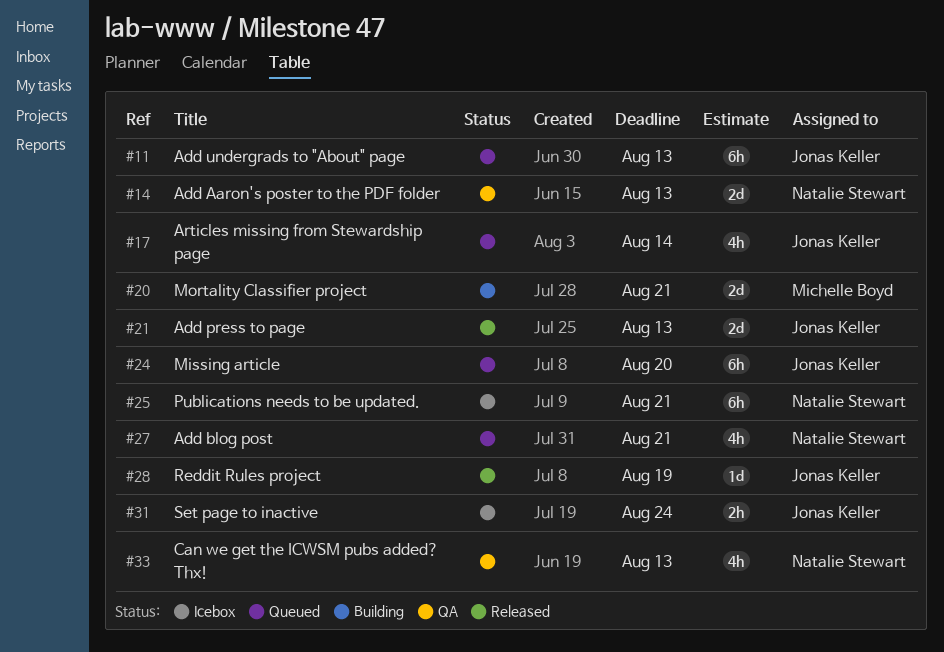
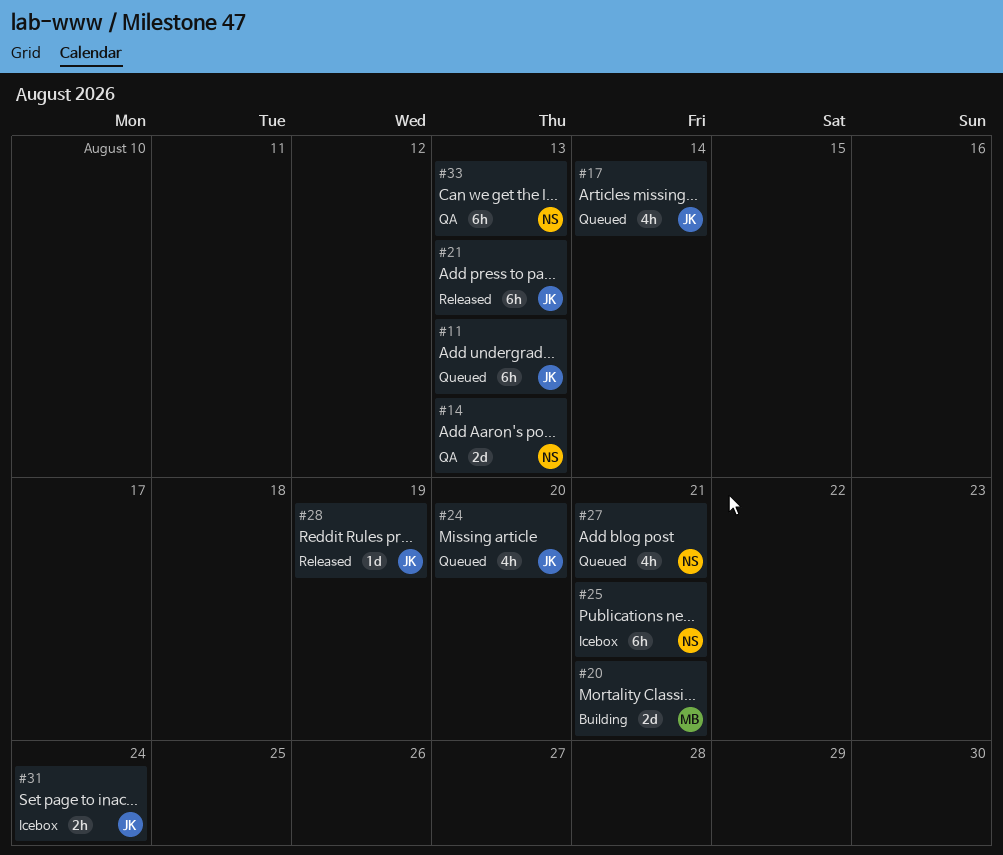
#21, estimate: 2d -> 6h
#24, estimate: 6h -> 4h
#33, estimate: 4h -> 6h

